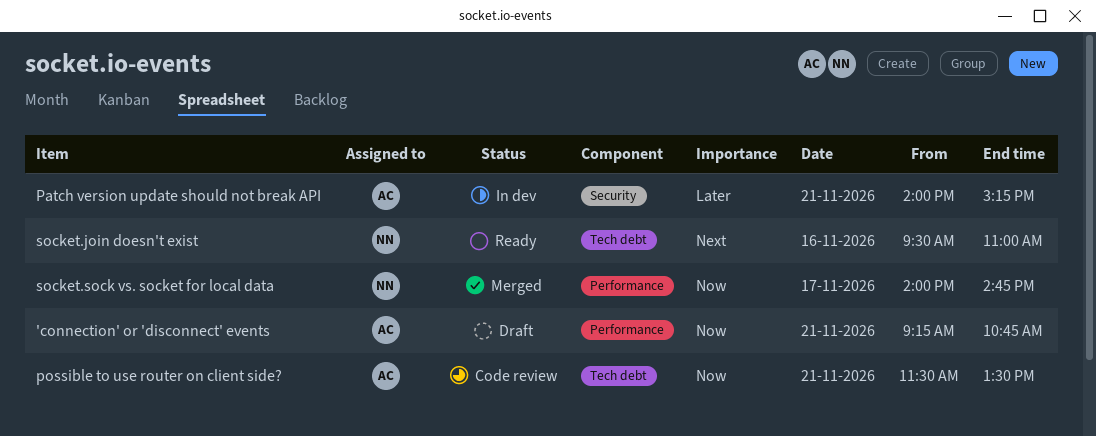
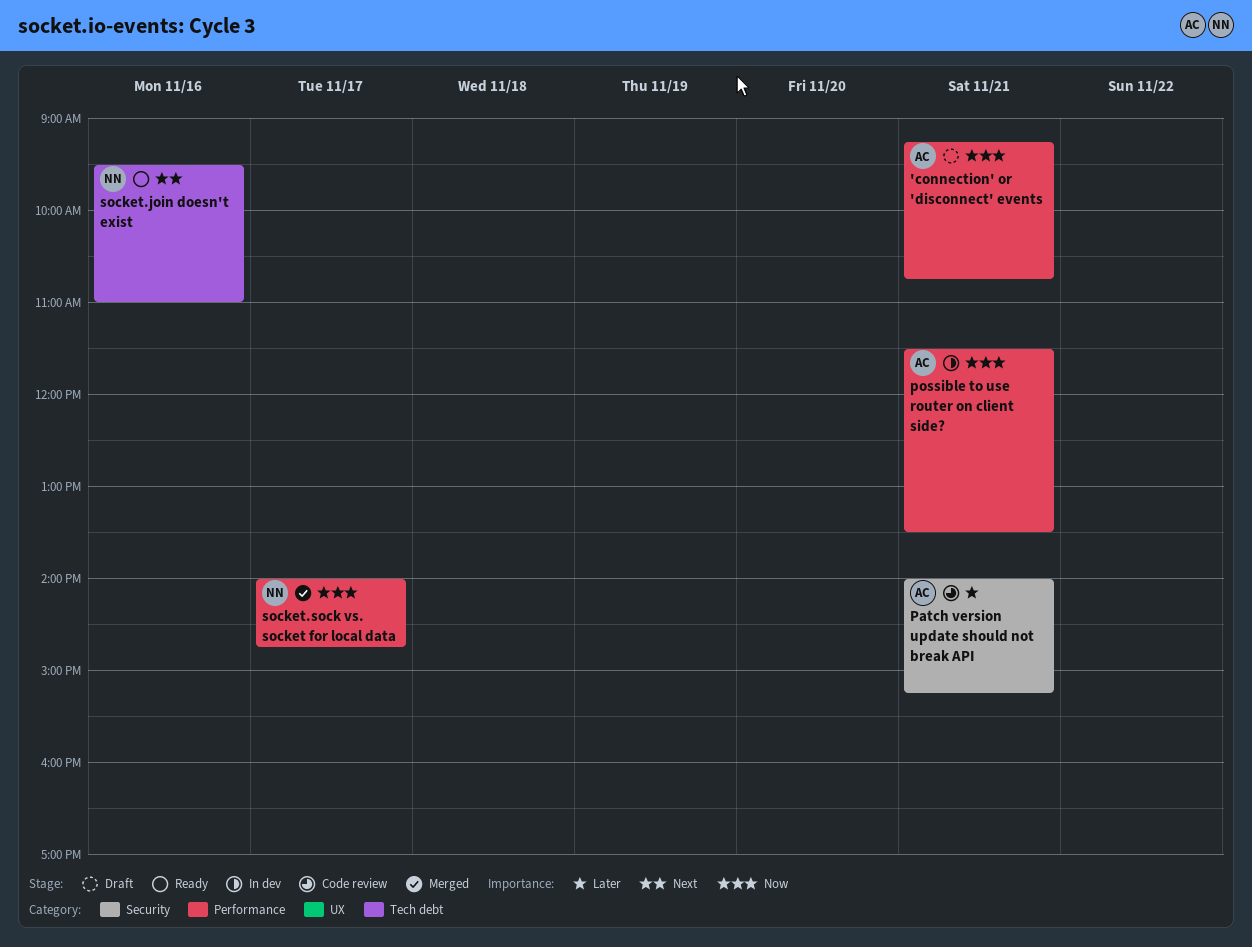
Patch version update should not break API, status: In dev -> Code review
possible to use router on client side?, status: Code review -> In dev
possible to use router on client side?, label: Tech debt -> Performance

